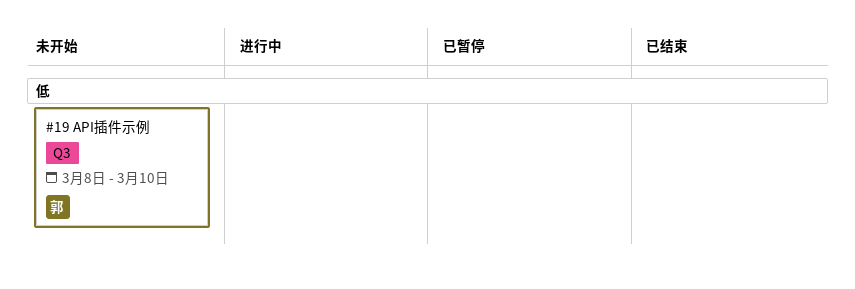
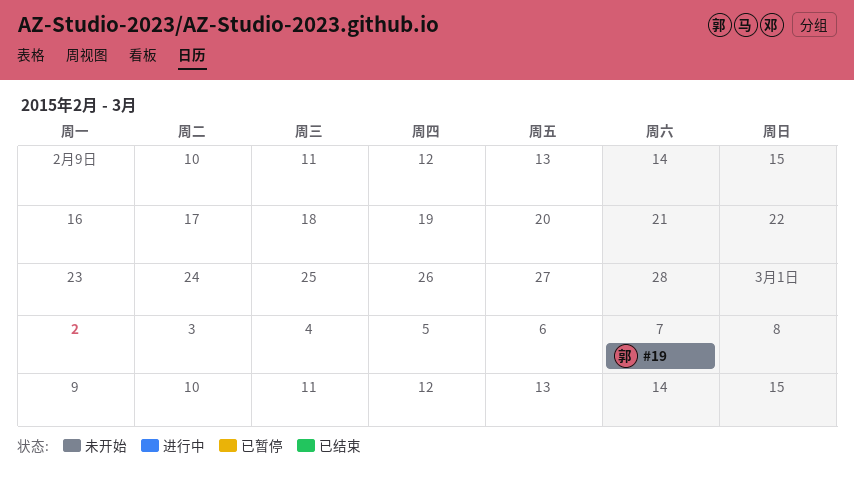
#19, start: Mar 8 -> Mar 7
#19, due: Mar 10 -> Mar 7

